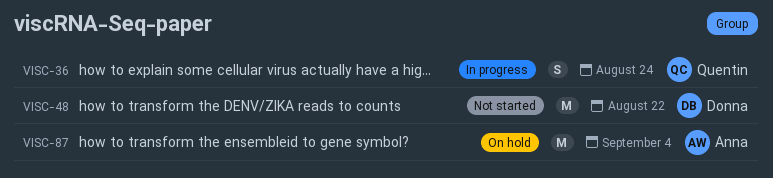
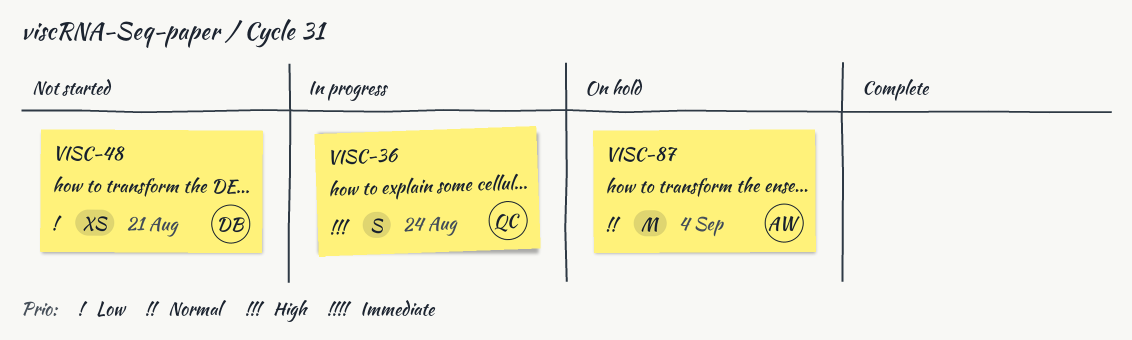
VISC-48, estimate: M -> XS
VISC-48, due: Aug 22 -> Aug 21

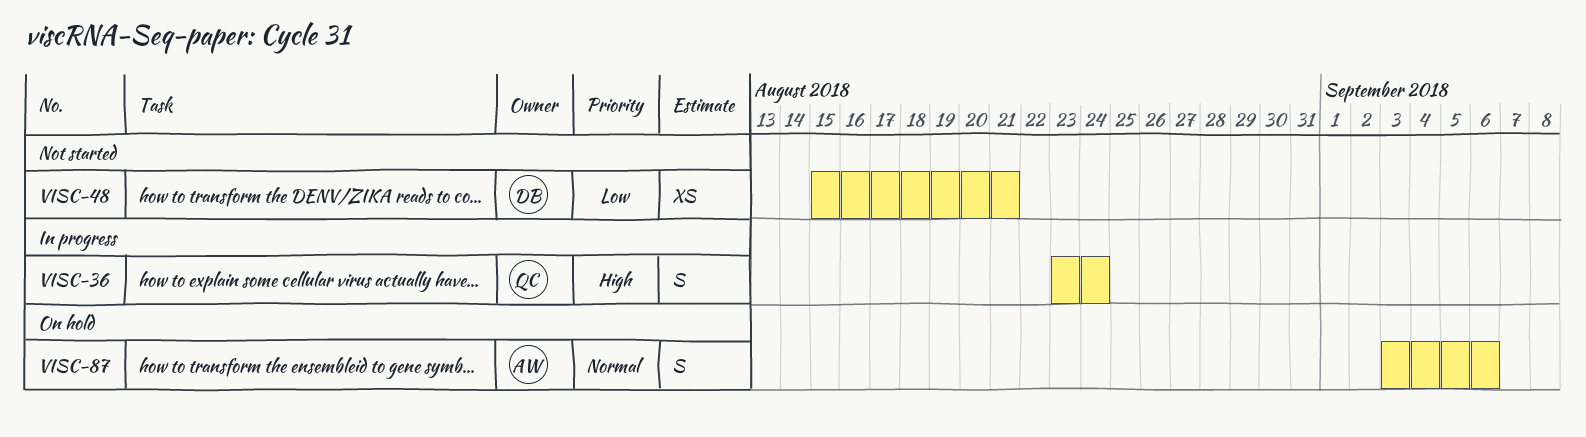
VISC-87, estimate: M -> S
VISC-87, due: Sep 4 -> Sep 6

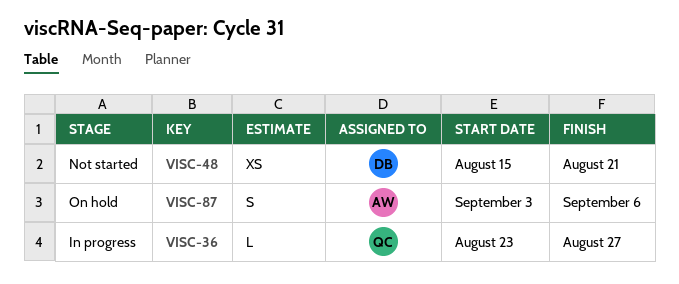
VISC-36, estimate: S -> L
VISC-36, due: Aug 24 -> Aug 27

